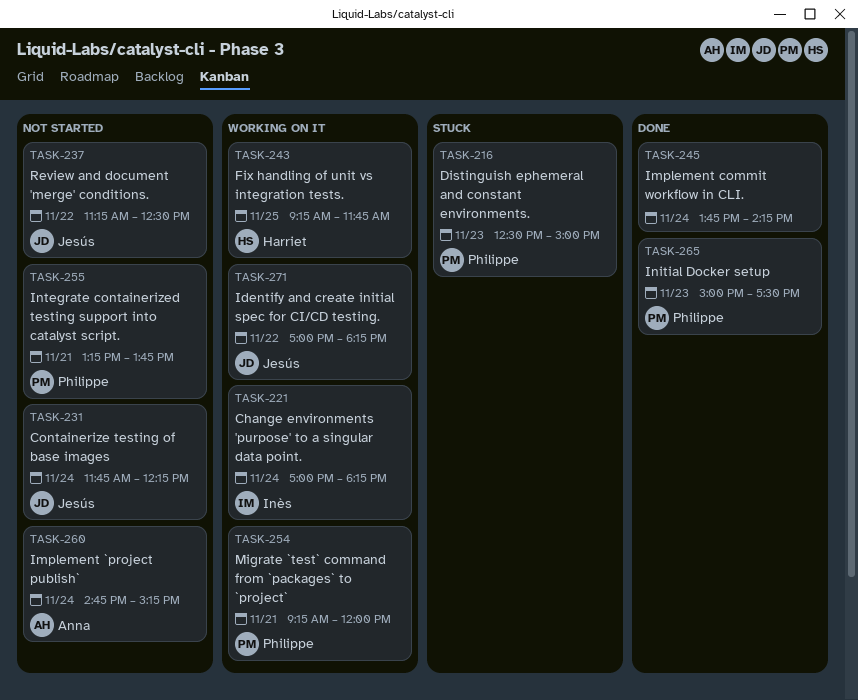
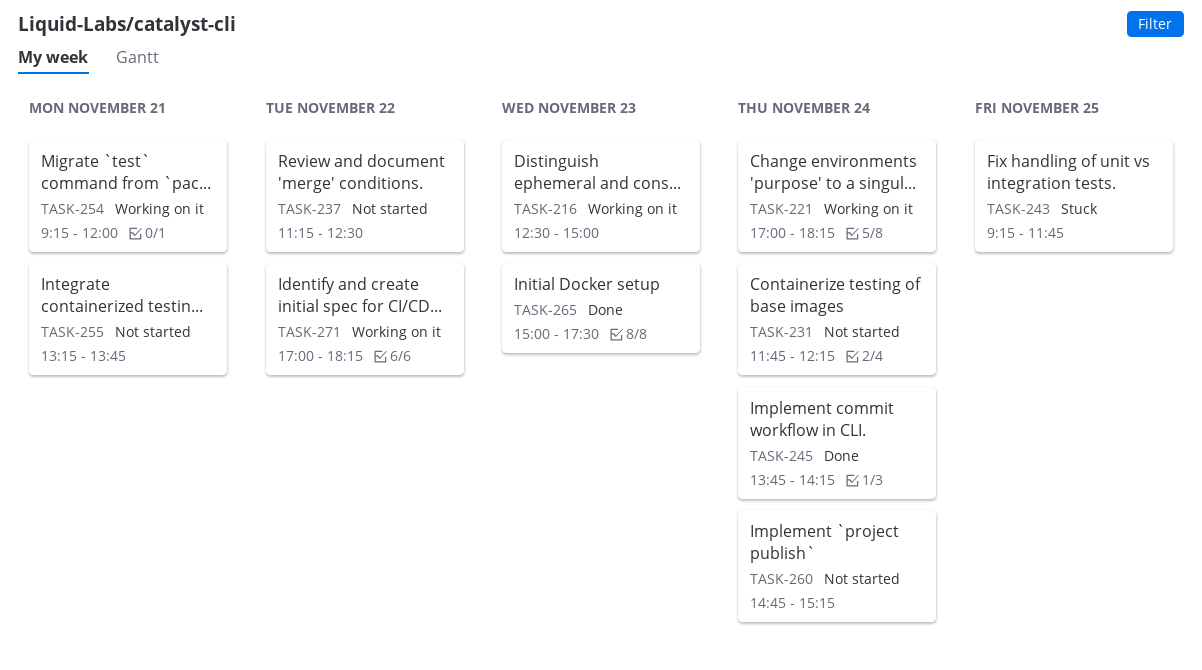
TASK-216, status: Stuck -> Working on it
TASK-243, status: Working on it -> Stuck

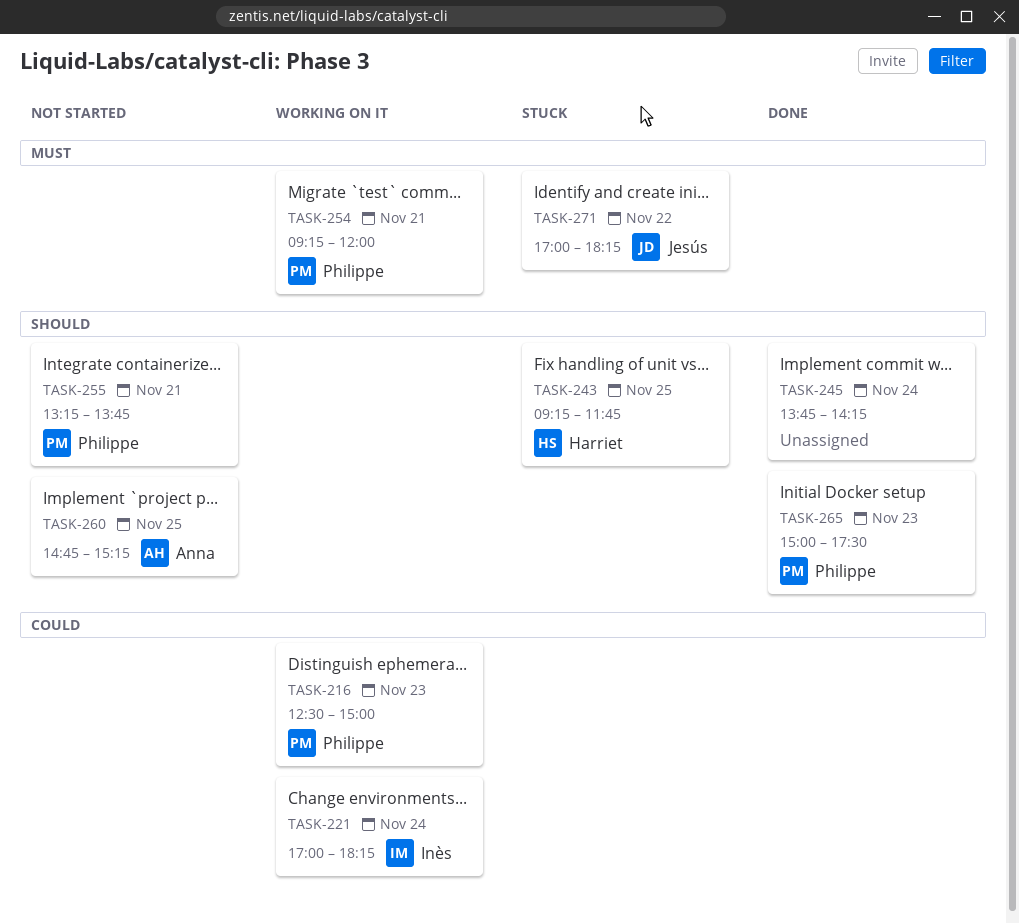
TASK-231: present -> none
TASK-237: present -> none
TASK-260, day: Nov 24 -> Nov 25
TASK-271, status: Working on it -> Stuck

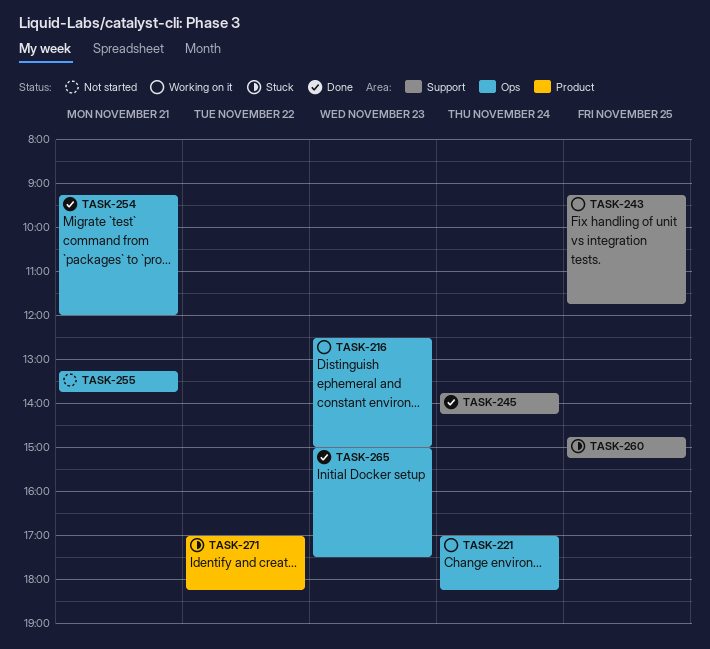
TASK-243, status: Stuck -> Working on it
TASK-254, status: Working on it -> Done
TASK-260, status: Not started -> Stuck

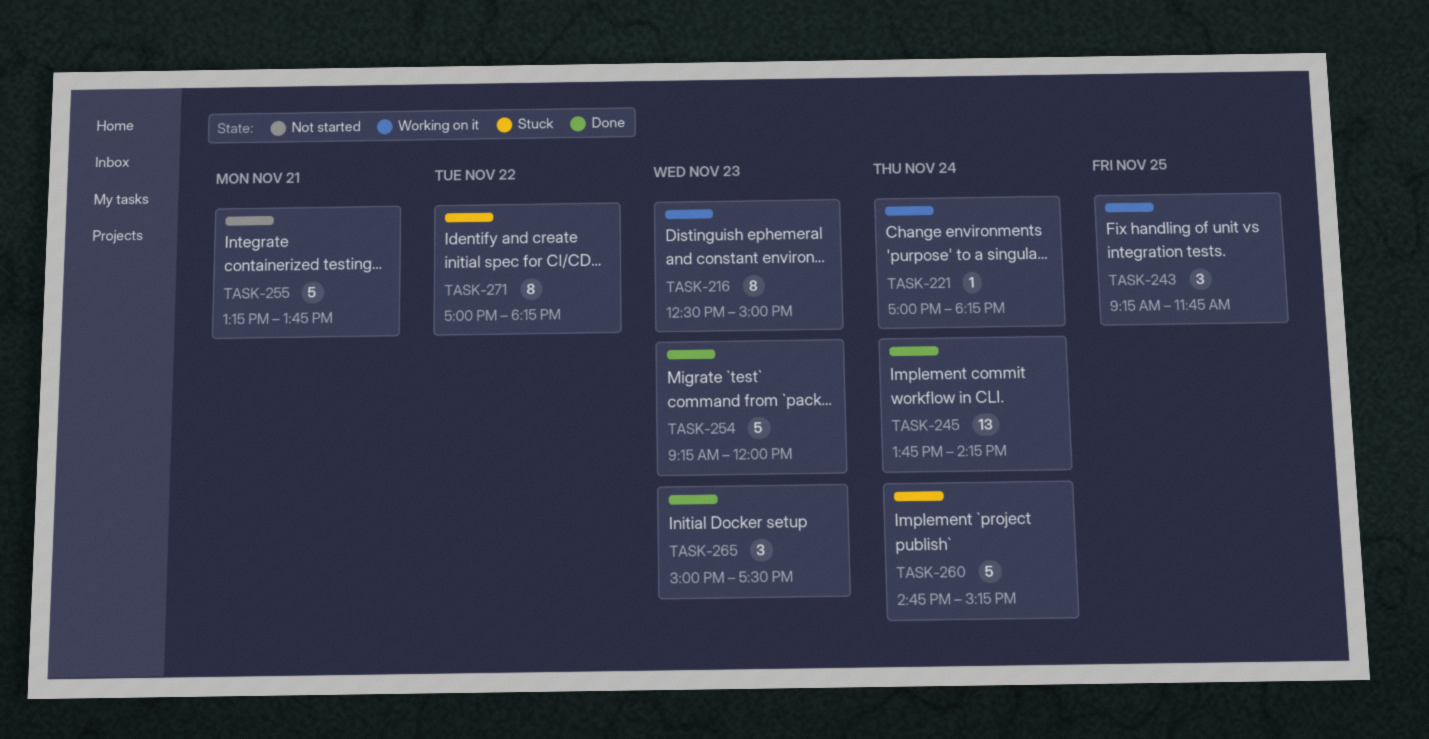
TASK-254, day: Nov 21 -> Nov 23
TASK-260, day: Nov 25 -> Nov 24

